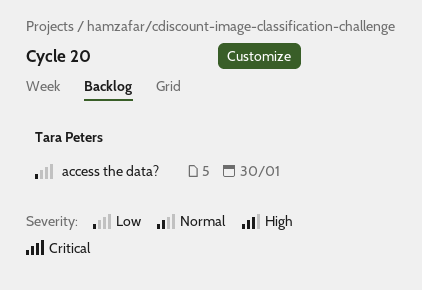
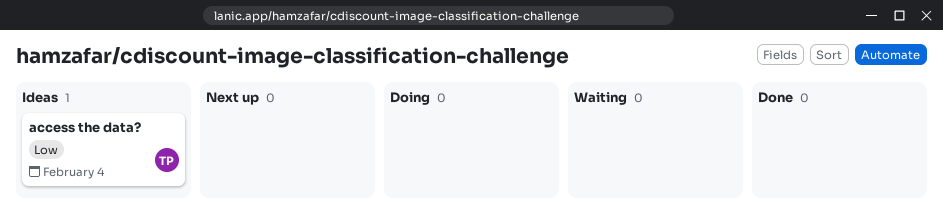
access the data?, due: Jan 30 -> Feb 4

